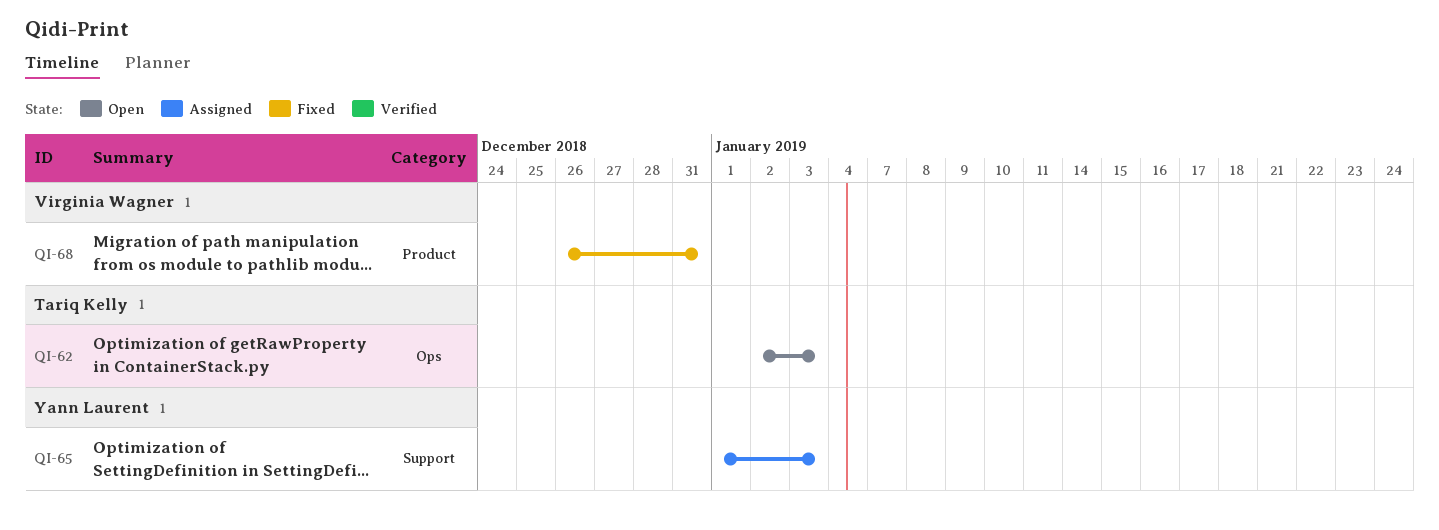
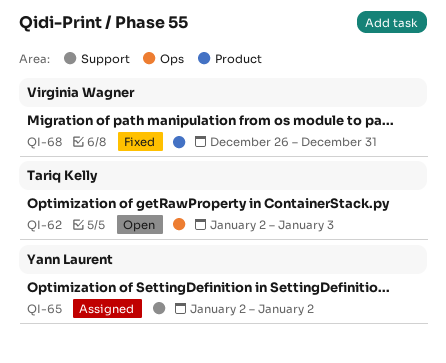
QI-65, start: Jan 1 -> Jan 2
QI-65, due: Jan 3 -> Jan 2

